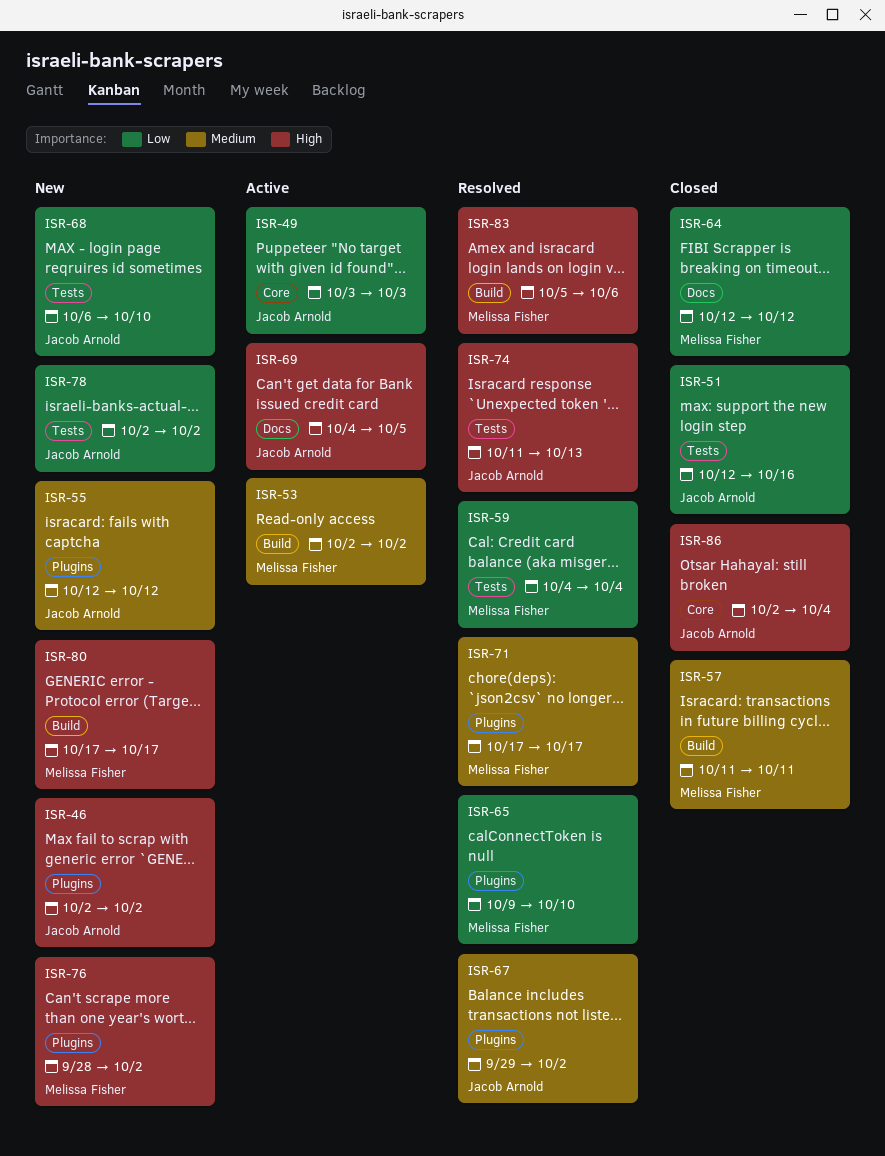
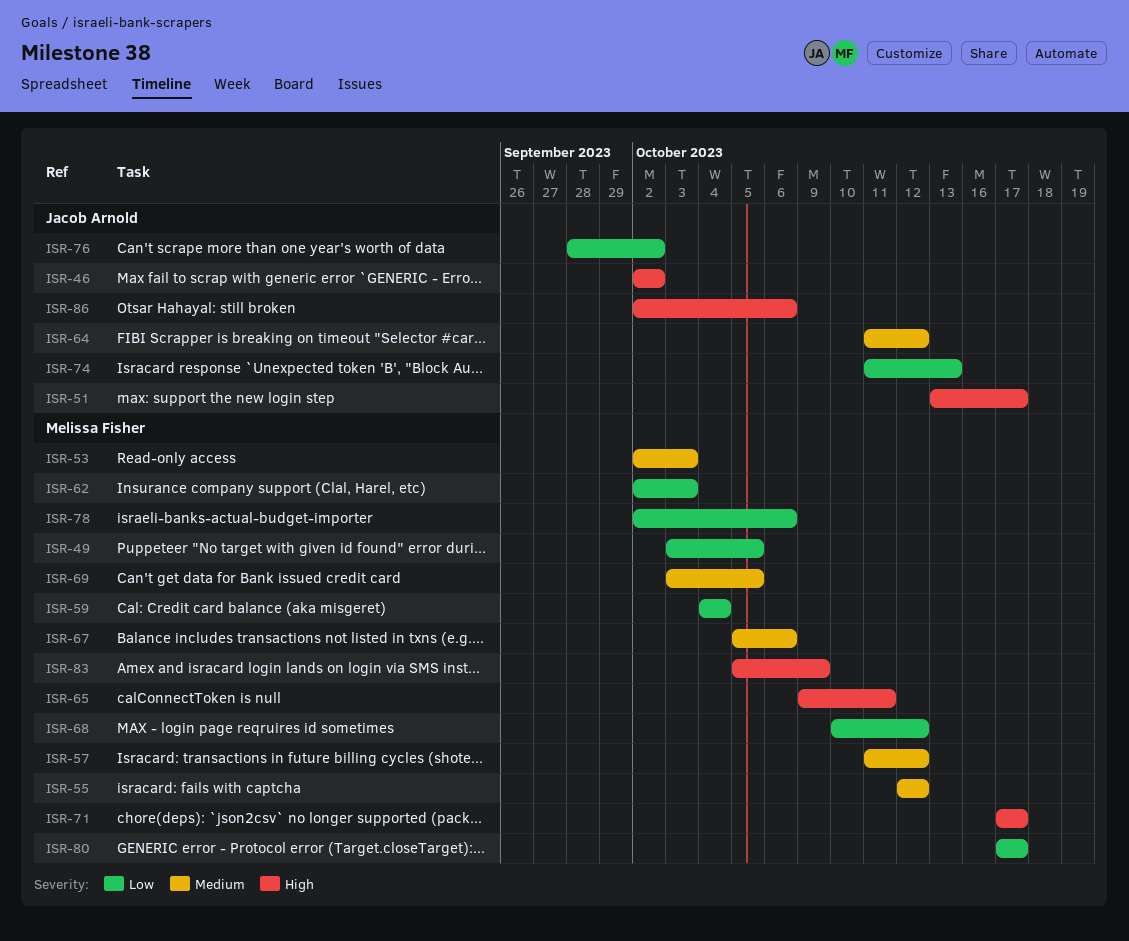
ISR-49, owner: Jacob Arnold -> Melissa Fisher
ISR-49, due: Oct 3 -> Oct 5
ISR-51, priority: Low -> High
ISR-51, start: Oct 12 -> Oct 13
ISR-51, due: Oct 16 -> Oct 17
ISR-53, due: Oct 2 -> Oct 3
ISR-55, owner: Jacob Arnold -> Melissa Fisher
ISR-57, due: Oct 11 -> Oct 12
ISR-62: none -> present
ISR-64, owner: Melissa Fisher -> Jacob Arnold
ISR-64, priority: Low -> Medium
ISR-64, start: Oct 12 -> Oct 11
ISR-65, priority: Low -> High
ISR-65, due: Oct 10 -> Oct 11
ISR-67, owner: Jacob Arnold -> Melissa Fisher
ISR-67, start: Sep 29 -> Oct 5
ISR-67, due: Oct 2 -> Oct 6
ISR-68, owner: Jacob Arnold -> Melissa Fisher
ISR-68, start: Oct 6 -> Oct 10
ISR-68, due: Oct 10 -> Oct 12
ISR-69, owner: Jacob Arnold -> Melissa Fisher
ISR-69, priority: High -> Medium
ISR-69, start: Oct 4 -> Oct 3
ISR-71, priority: Medium -> High
ISR-74, priority: High -> Low
ISR-76, owner: Melissa Fisher -> Jacob Arnold
ISR-76, priority: High -> Low
ISR-78, owner: Jacob Arnold -> Melissa Fisher
ISR-78, due: Oct 2 -> Oct 6
ISR-80, priority: High -> Low
ISR-83, due: Oct 6 -> Oct 9
ISR-86, due: Oct 4 -> Oct 6

